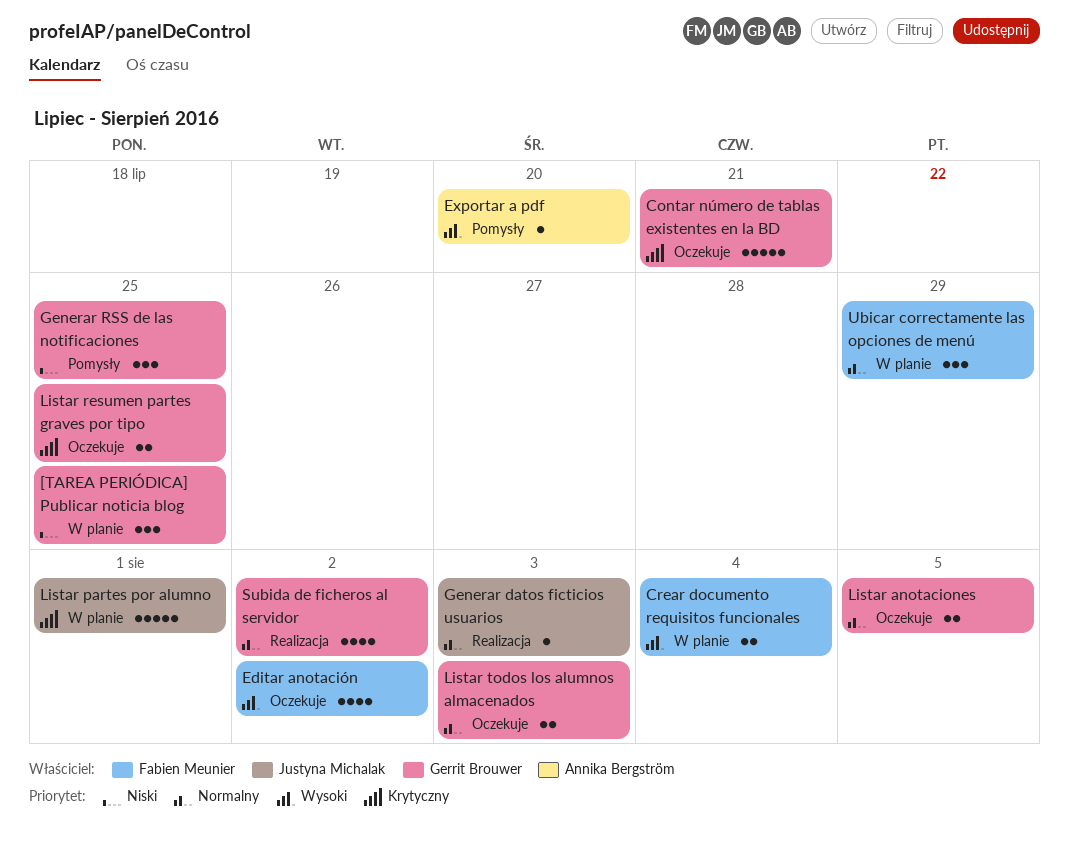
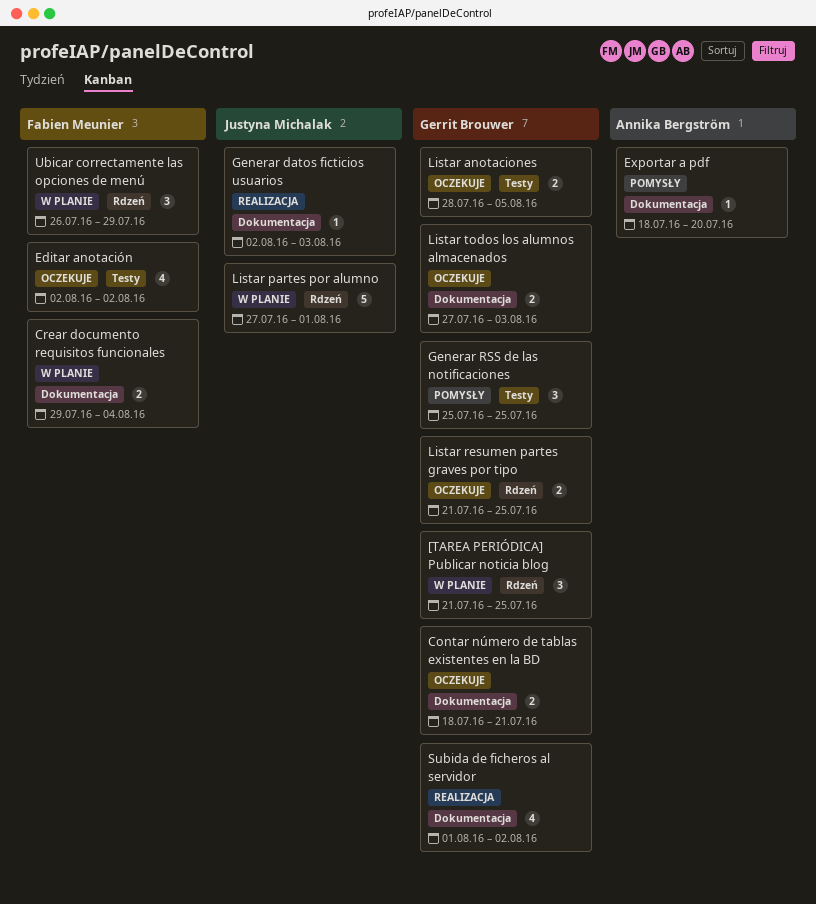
Contar número de tablas existentes en la BD, estimate: 5 -> 2

